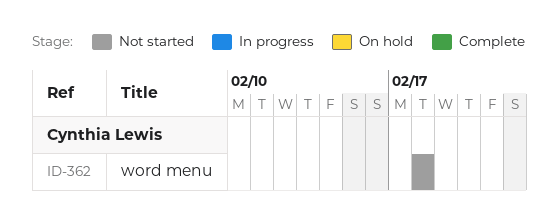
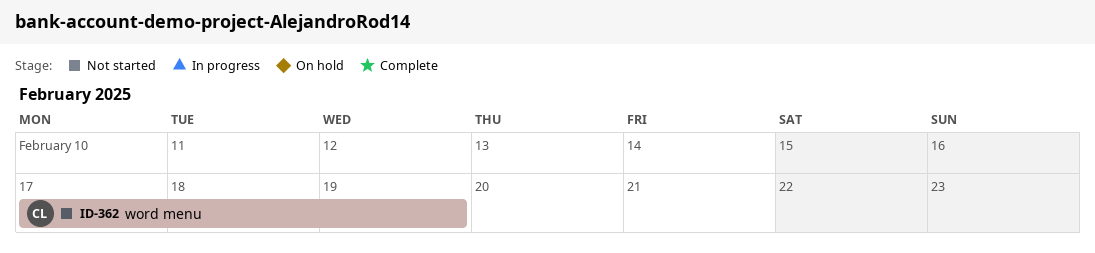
ID-362, start: Feb 18 -> Feb 17
ID-362, due: Feb 18 -> Feb 19

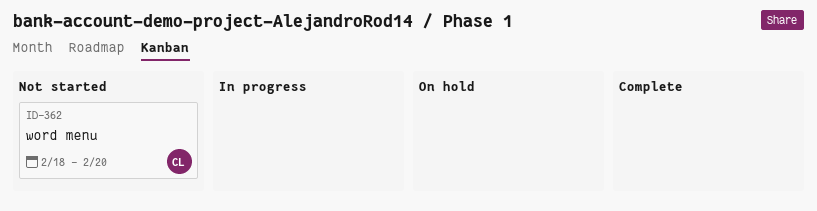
ID-362, start: Feb 17 -> Feb 18
ID-362, due: Feb 19 -> Feb 20

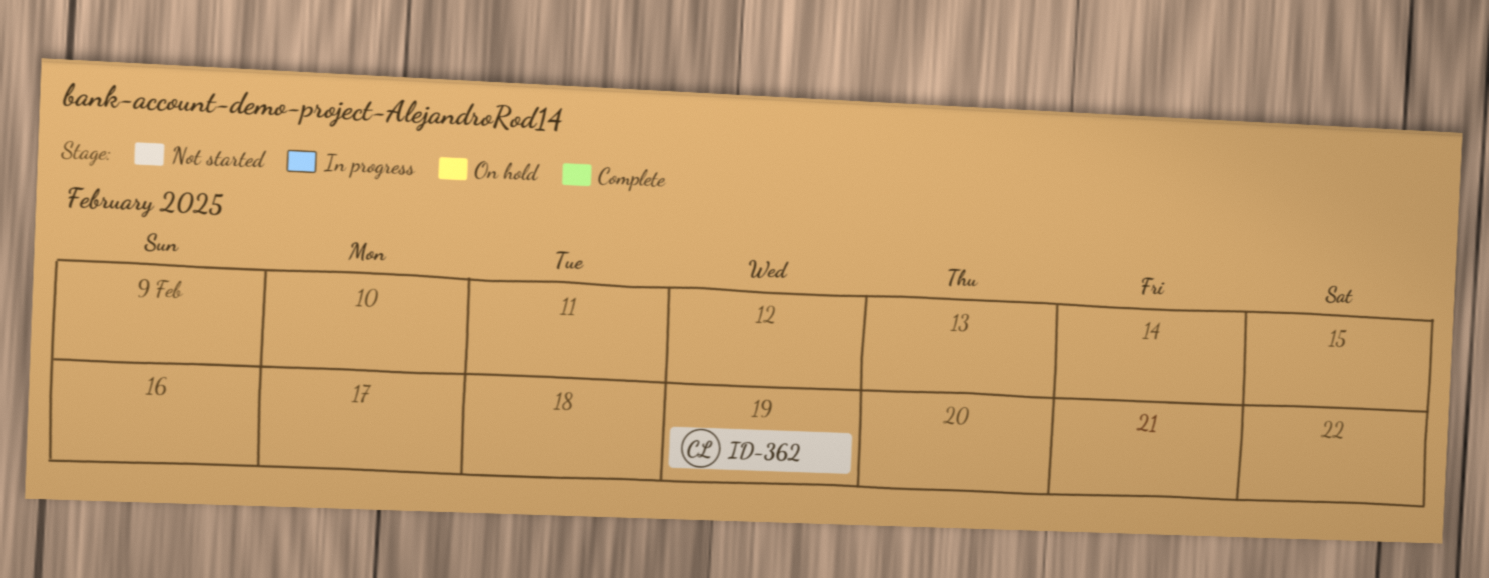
ID-362, start: Feb 18 -> Feb 19
ID-362, due: Feb 20 -> Feb 19

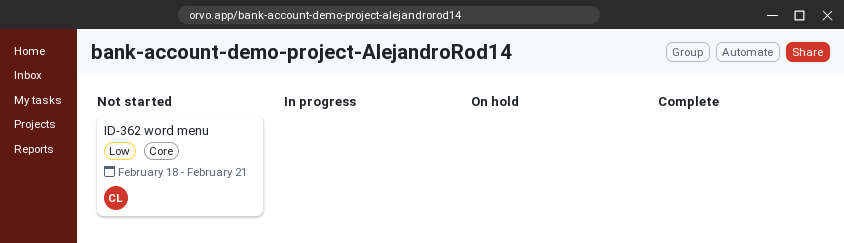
ID-362, start: Feb 19 -> Feb 18
ID-362, due: Feb 19 -> Feb 21

